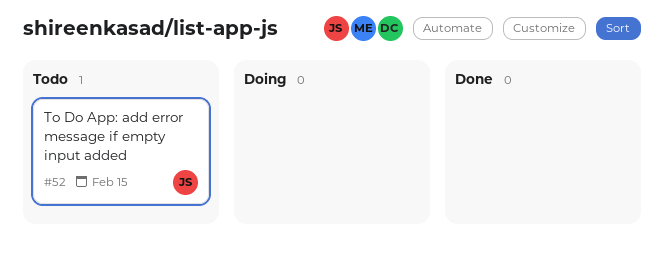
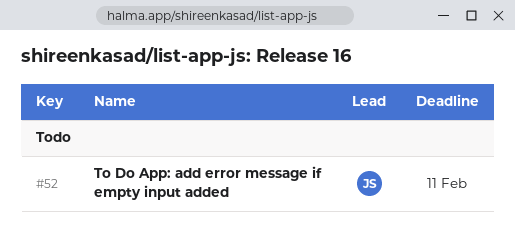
#52, due: Feb 15 -> Feb 11

